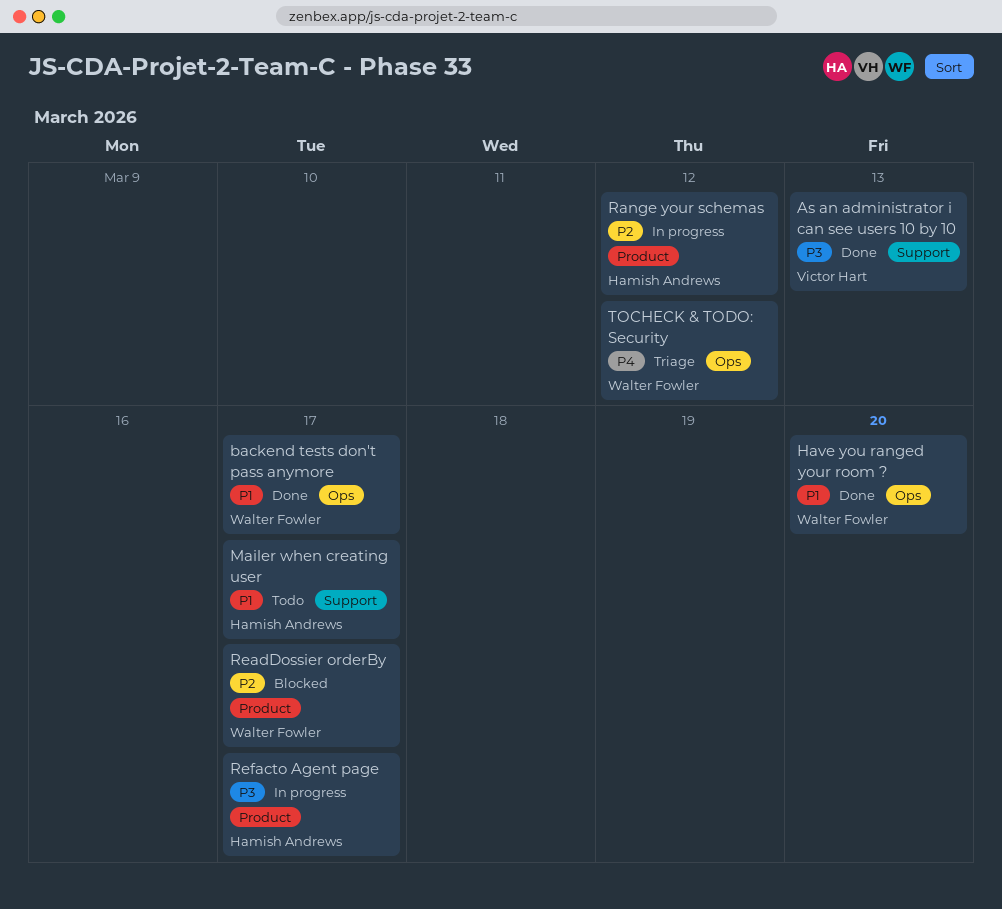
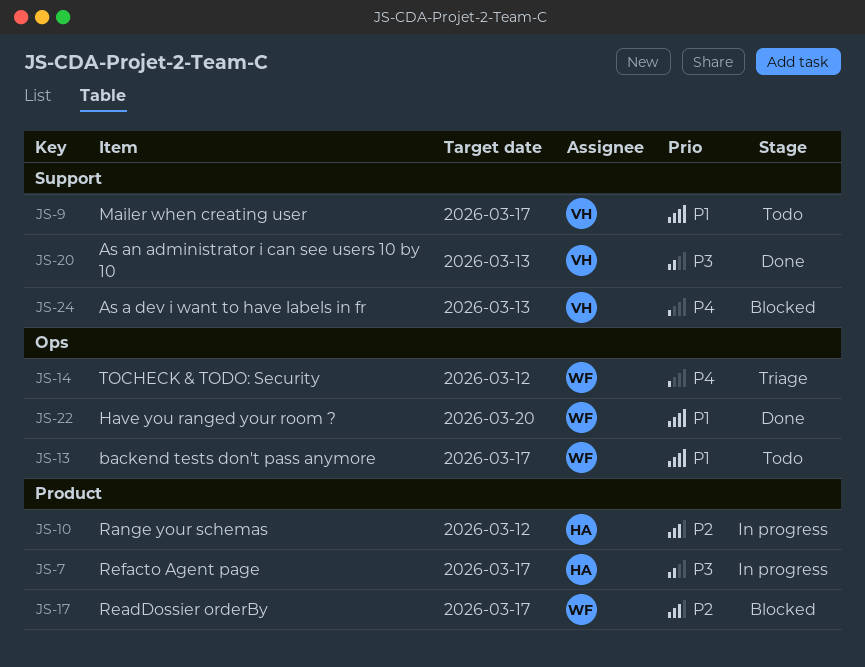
As a dev i want to have labels in fr: none -> present
backend tests don't pass anymore, status: Done -> Todo
Mailer when creating user, owner: Hamish Andrews -> Victor Hart

